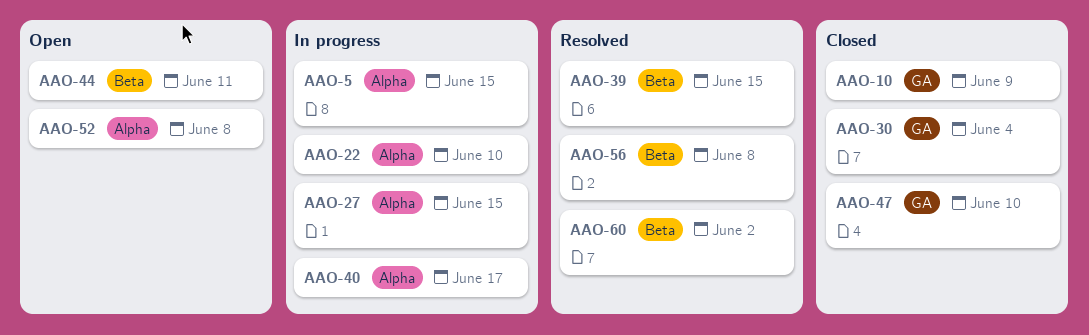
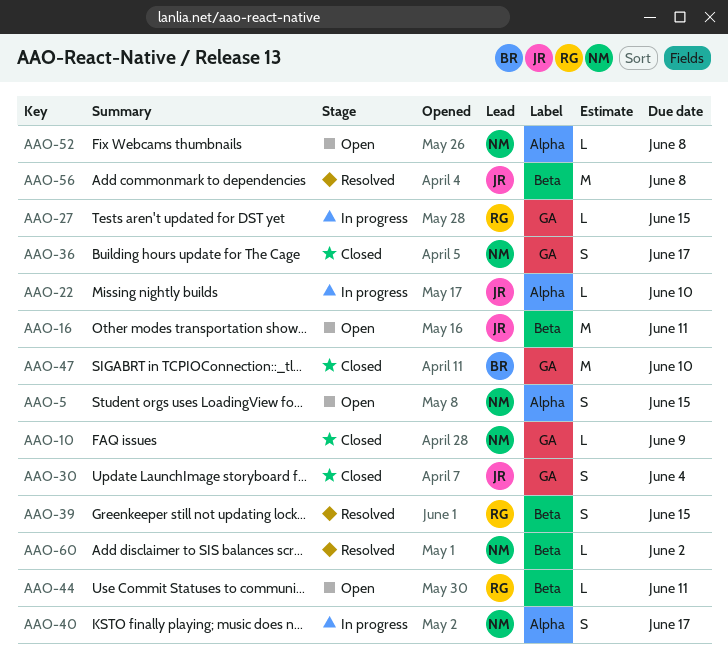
AAO-5, status: In progress -> Open
AAO-16: none -> present
AAO-27, label: Alpha -> GA
AAO-36: none -> present

